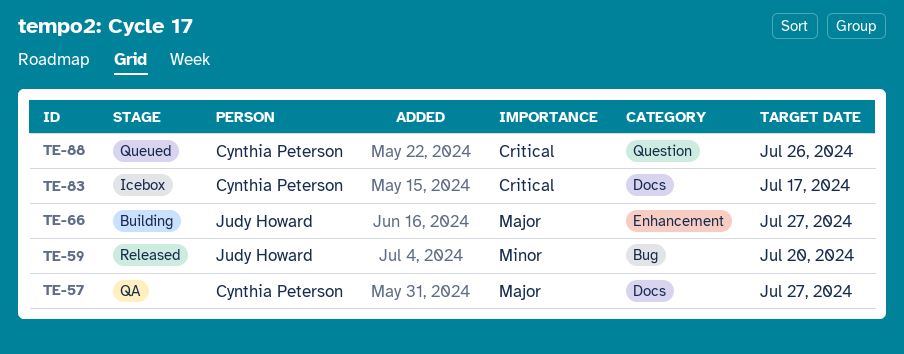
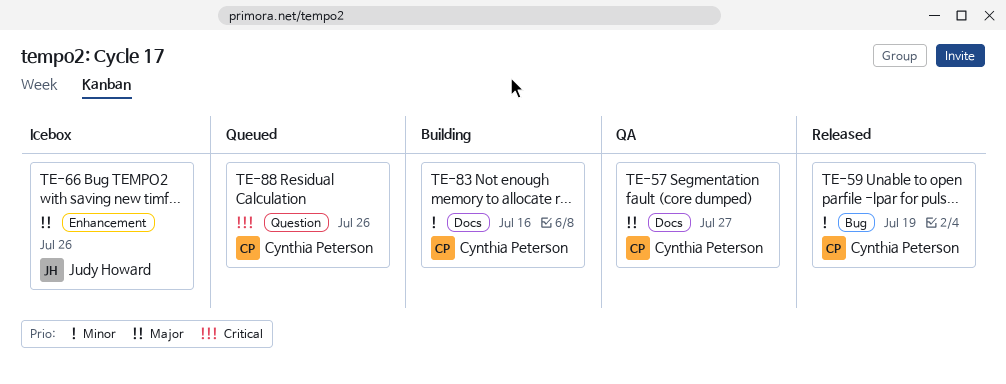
TE-59, owner: Judy Howard -> Cynthia Peterson
TE-59, due: Jul 20 -> Jul 19
TE-66, status: Building -> Icebox
TE-66, due: Jul 27 -> Jul 26
TE-83, status: Icebox -> Building
TE-83, priority: Critical -> Minor
TE-83, due: Jul 17 -> Jul 16

